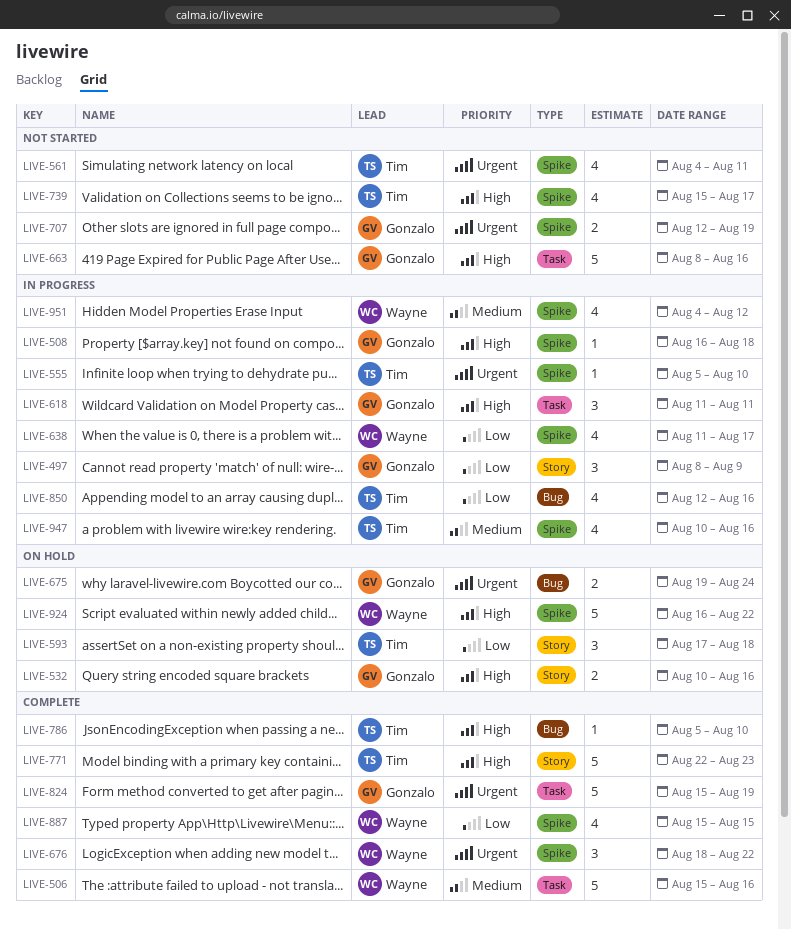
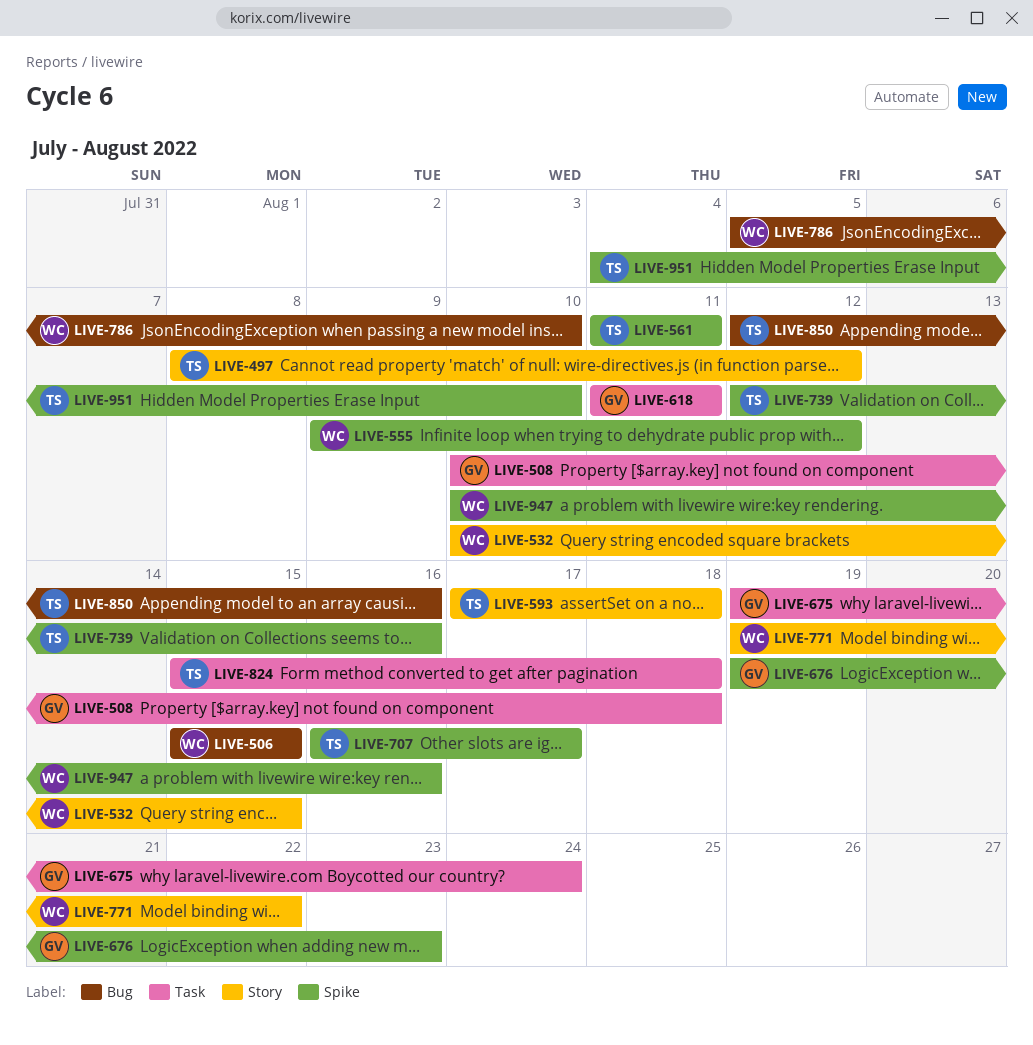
LIVE-497, owner: Gonzalo -> Tim
LIVE-497, due: Aug 9 -> Aug 12
LIVE-506, label: Task -> Bug
LIVE-506, due: Aug 16 -> Aug 15
LIVE-508, label: Spike -> Task
LIVE-508, start: Aug 16 -> Aug 10
LIVE-532, owner: Gonzalo -> Wayne
LIVE-532, due: Aug 16 -> Aug 15
LIVE-555, owner: Tim -> Wayne
LIVE-555, start: Aug 5 -> Aug 9
LIVE-555, due: Aug 10 -> Aug 12
LIVE-561, start: Aug 4 -> Aug 11
LIVE-638: present -> none
LIVE-663: present -> none
LIVE-675, label: Bug -> Task
LIVE-676, owner: Wayne -> Gonzalo
LIVE-676, start: Aug 18 -> Aug 19
LIVE-676, due: Aug 22 -> Aug 23
LIVE-707, owner: Gonzalo -> Tim
LIVE-707, start: Aug 12 -> Aug 16
LIVE-707, due: Aug 19 -> Aug 17
LIVE-739, start: Aug 15 -> Aug 12
LIVE-739, due: Aug 17 -> Aug 16
LIVE-771, owner: Tim -> Wayne
LIVE-771, start: Aug 22 -> Aug 19
LIVE-771, due: Aug 23 -> Aug 22
LIVE-786, owner: Tim -> Wayne
LIVE-824, owner: Gonzalo -> Tim
LIVE-824, due: Aug 19 -> Aug 18
LIVE-887: present -> none
LIVE-924: present -> none
LIVE-947, owner: Tim -> Wayne
LIVE-951, owner: Wayne -> Tim
LIVE-951, due: Aug 12 -> Aug 10

